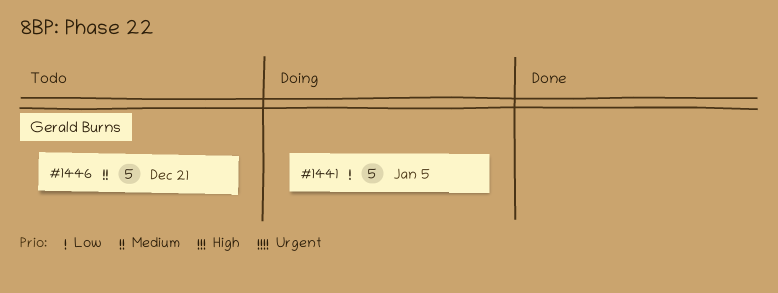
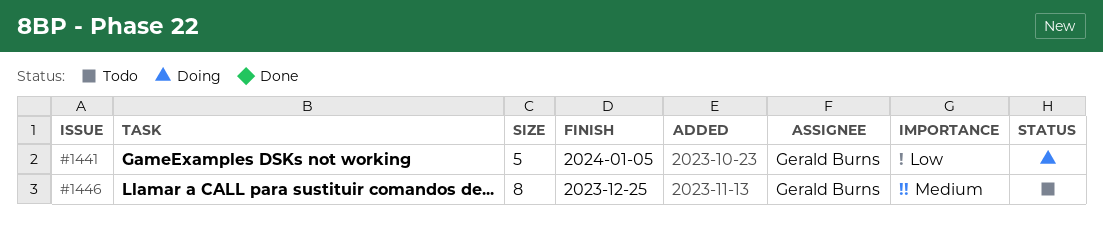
#1446, estimate: 5 -> 8
#1446, due: Dec 21 -> Dec 25

